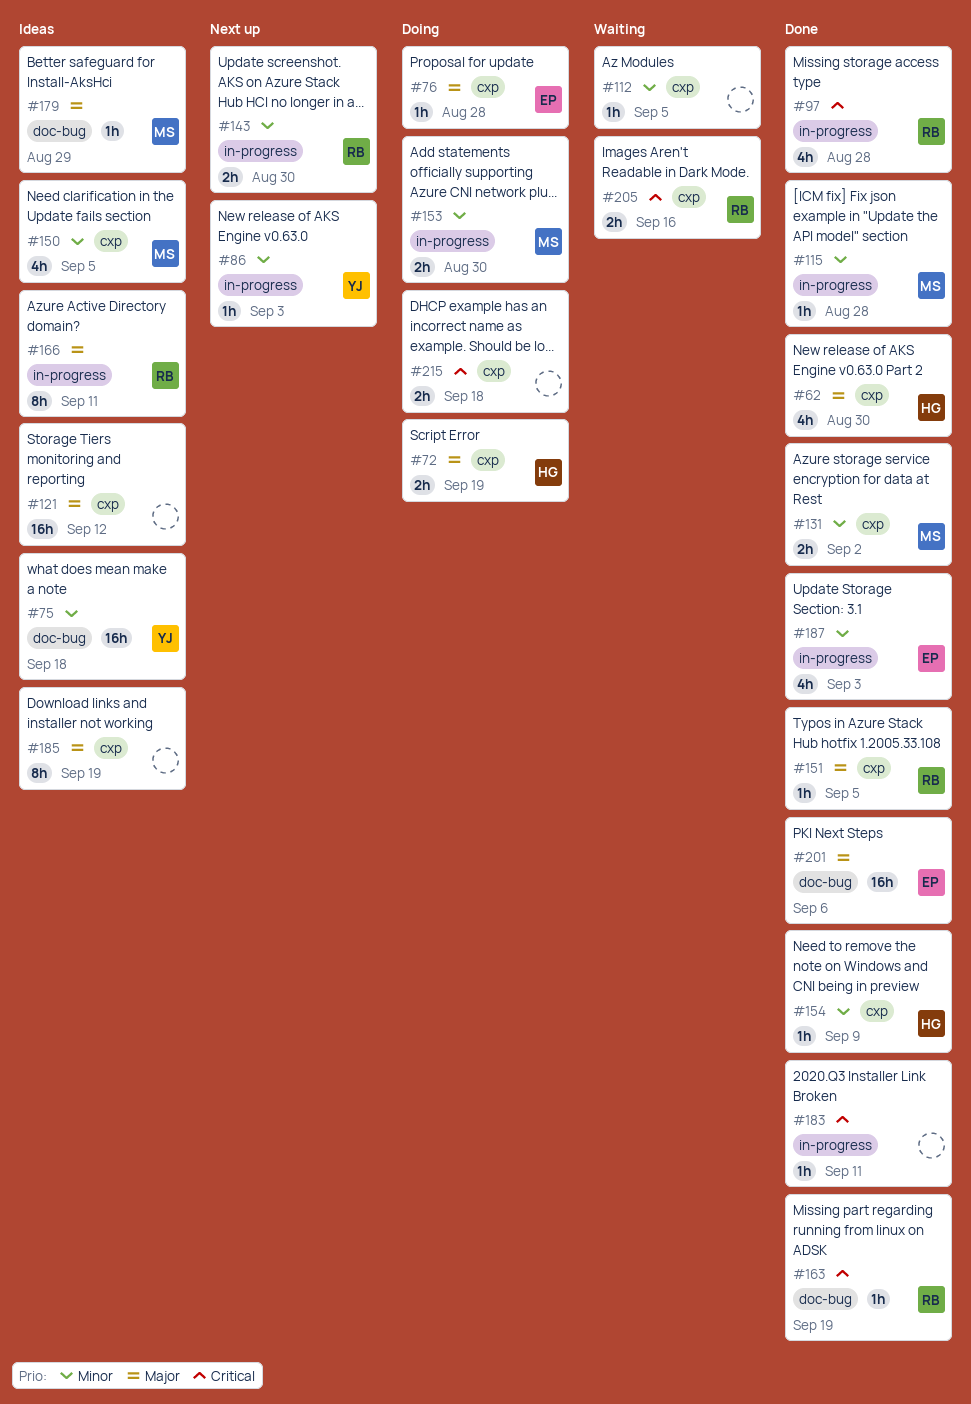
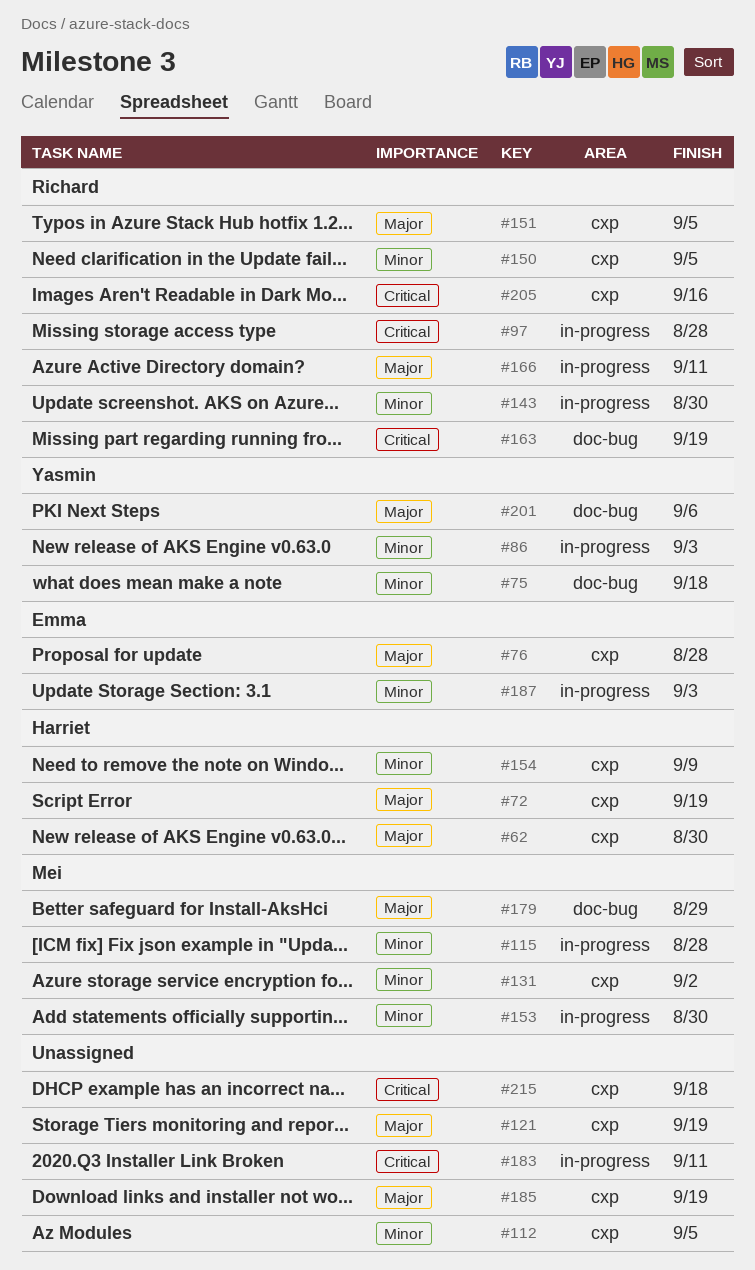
#121, due: Sep 12 -> Sep 19
#150, owner: Mei -> Richard
#201, owner: Emma -> Yasmin

